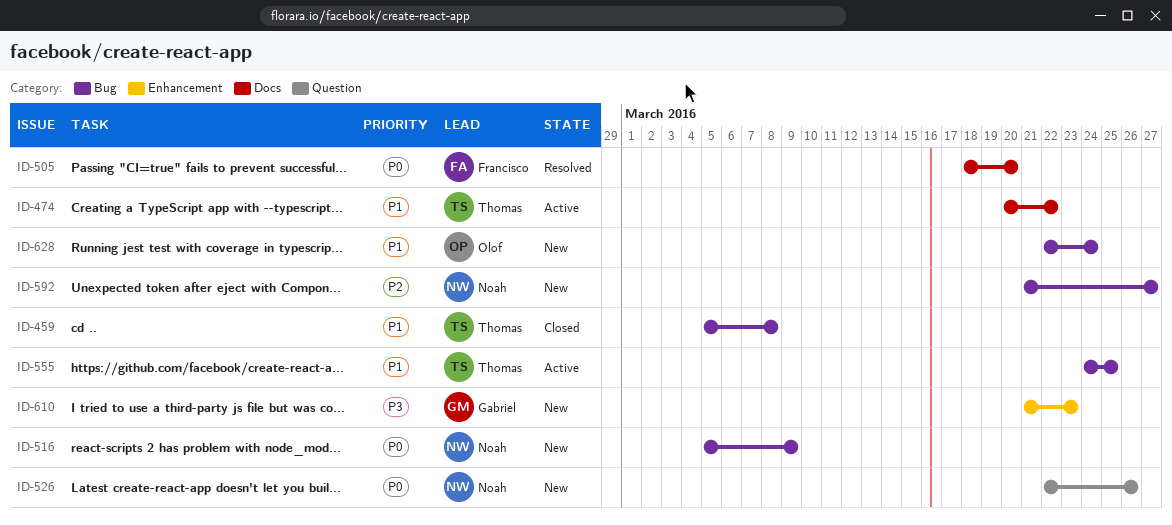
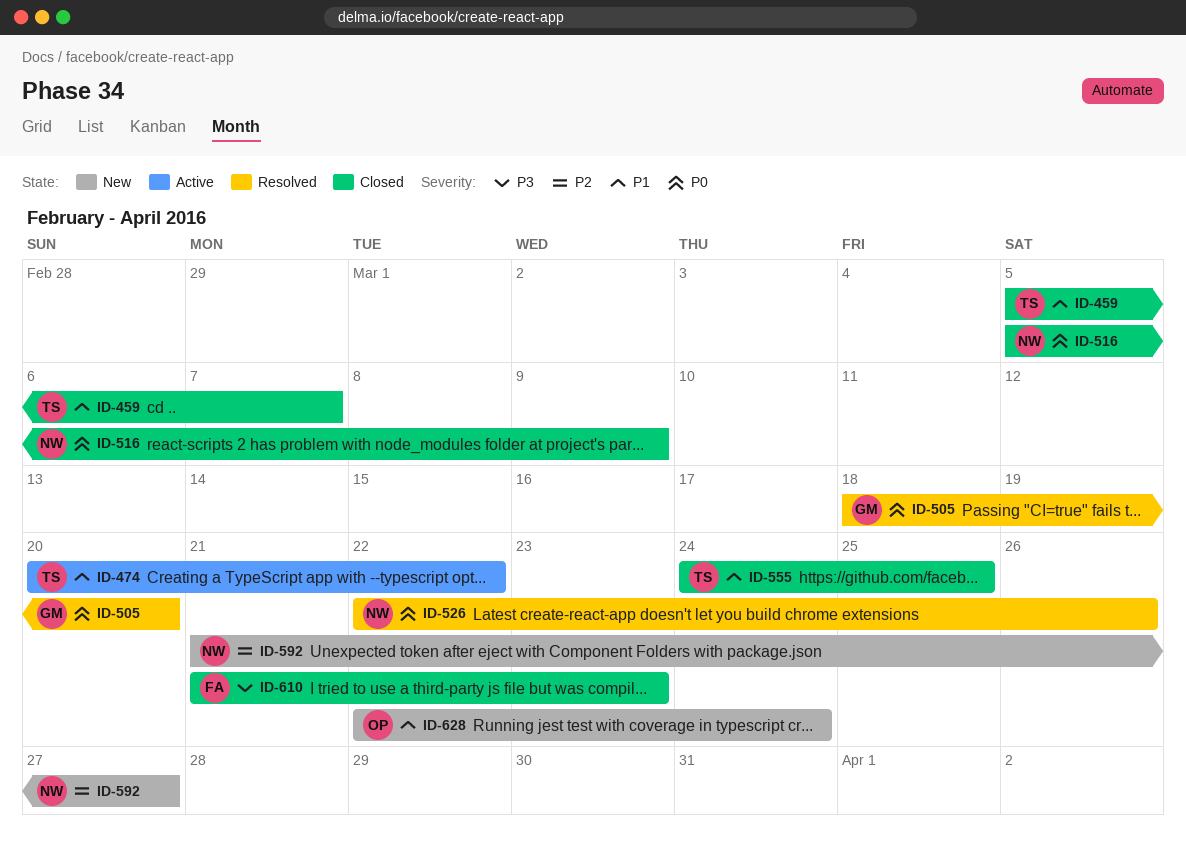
ID-459, due: Mar 8 -> Mar 7
ID-505, owner: Francisco -> Gabriel
ID-516, status: New -> Closed
ID-526, status: New -> Resolved
ID-555, status: Active -> Closed
ID-610, status: New -> Closed
ID-610, owner: Gabriel -> Francisco

